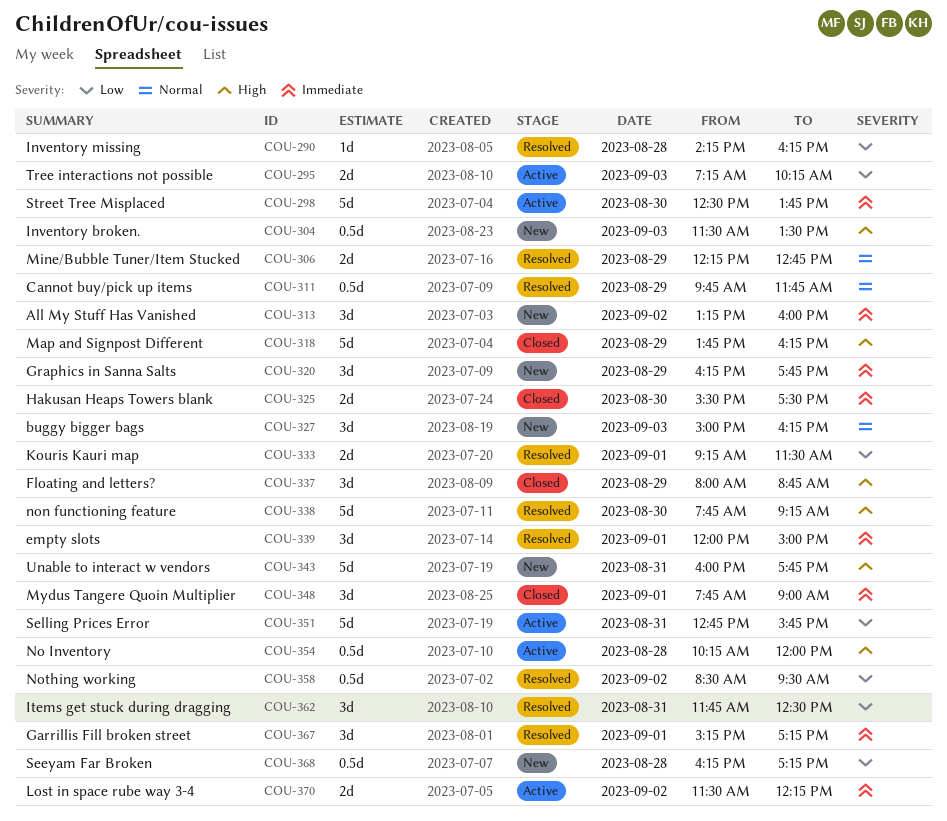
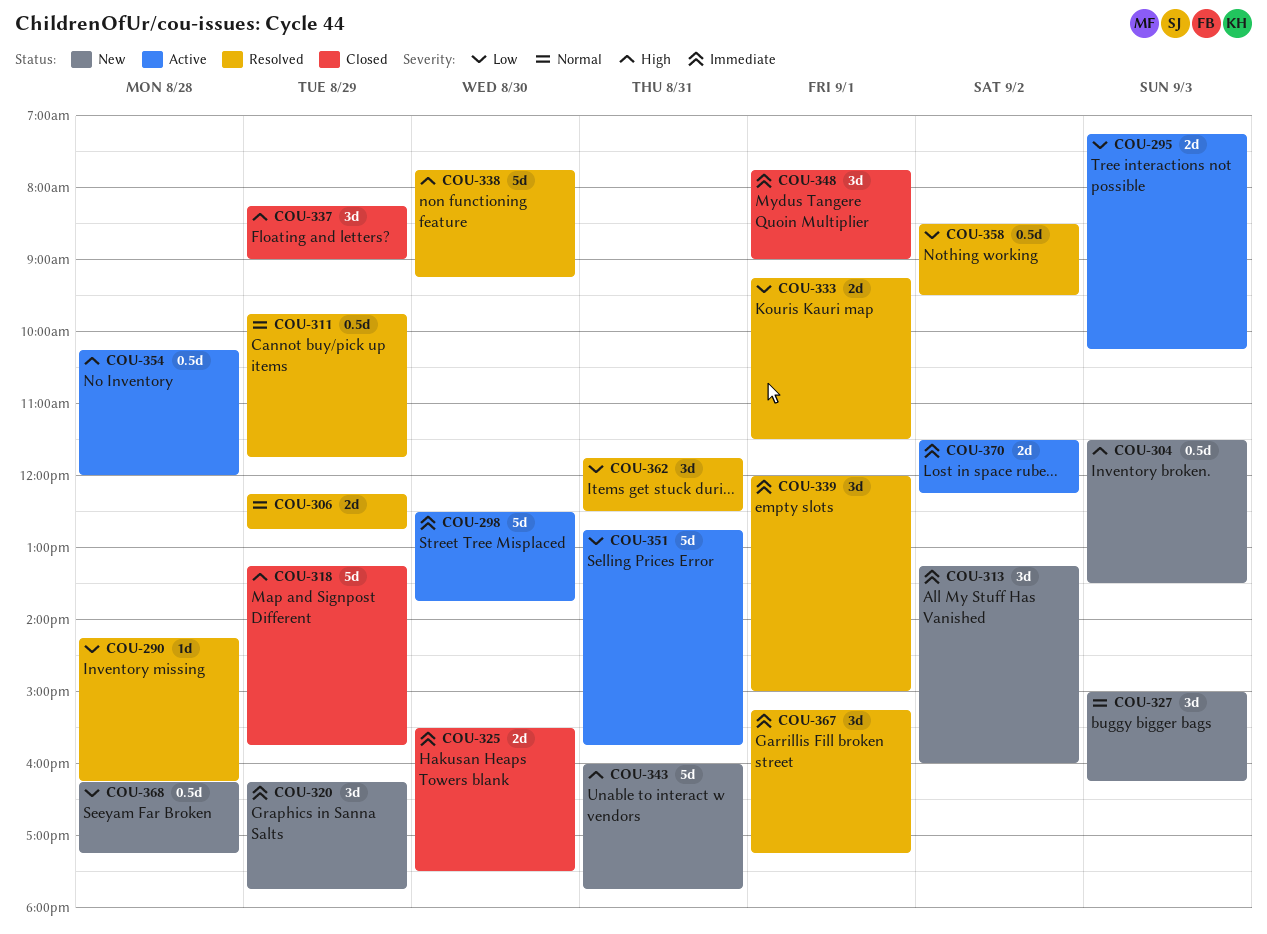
COU-318, begins: 13:45 -> 13:15
COU-318, ends: 16:15 -> 15:45
COU-337, begins: 08:00 -> 08:15
COU-337, ends: 08:45 -> 09:00

